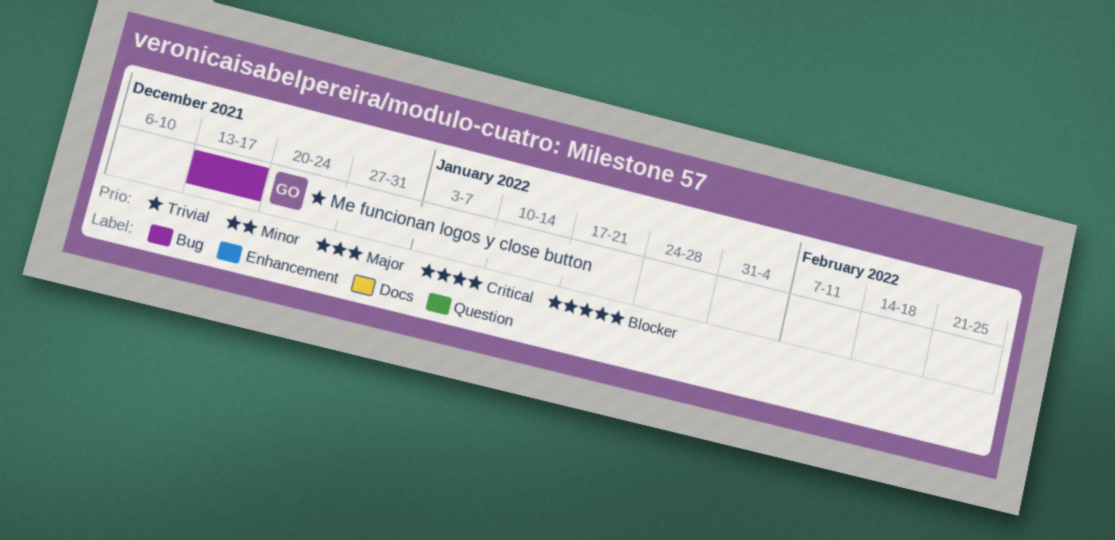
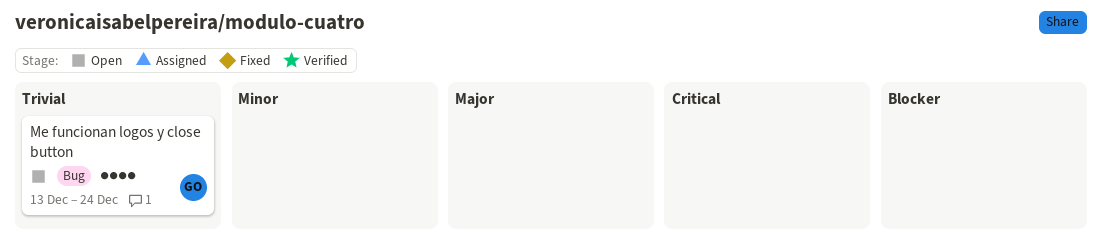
Me funcionan logos y close button, due: Dec 17 -> Dec 24

